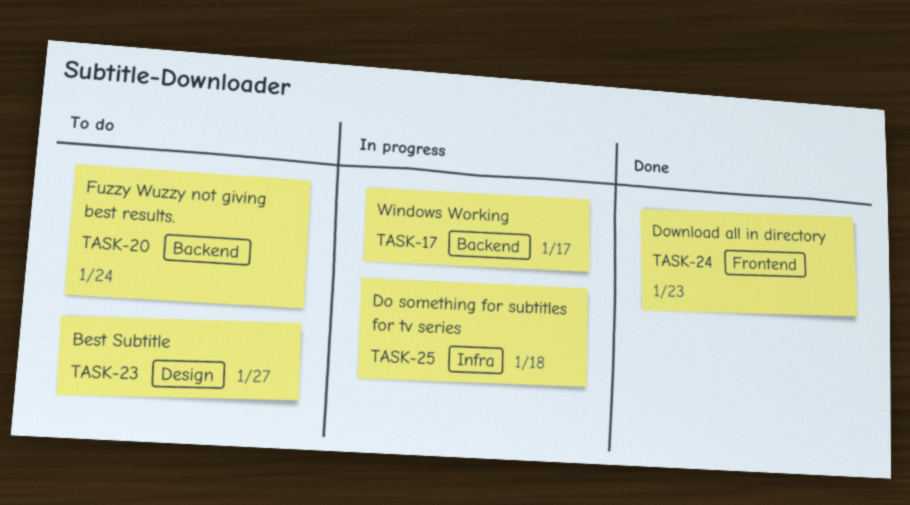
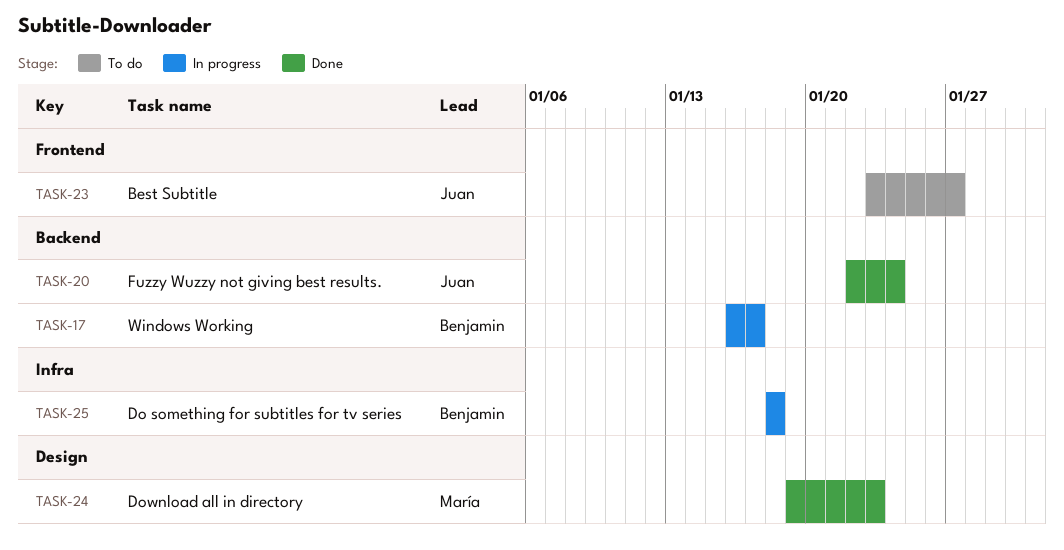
TASK-20, status: To do -> Done
TASK-23, label: Design -> Frontend
TASK-24, label: Frontend -> Design

